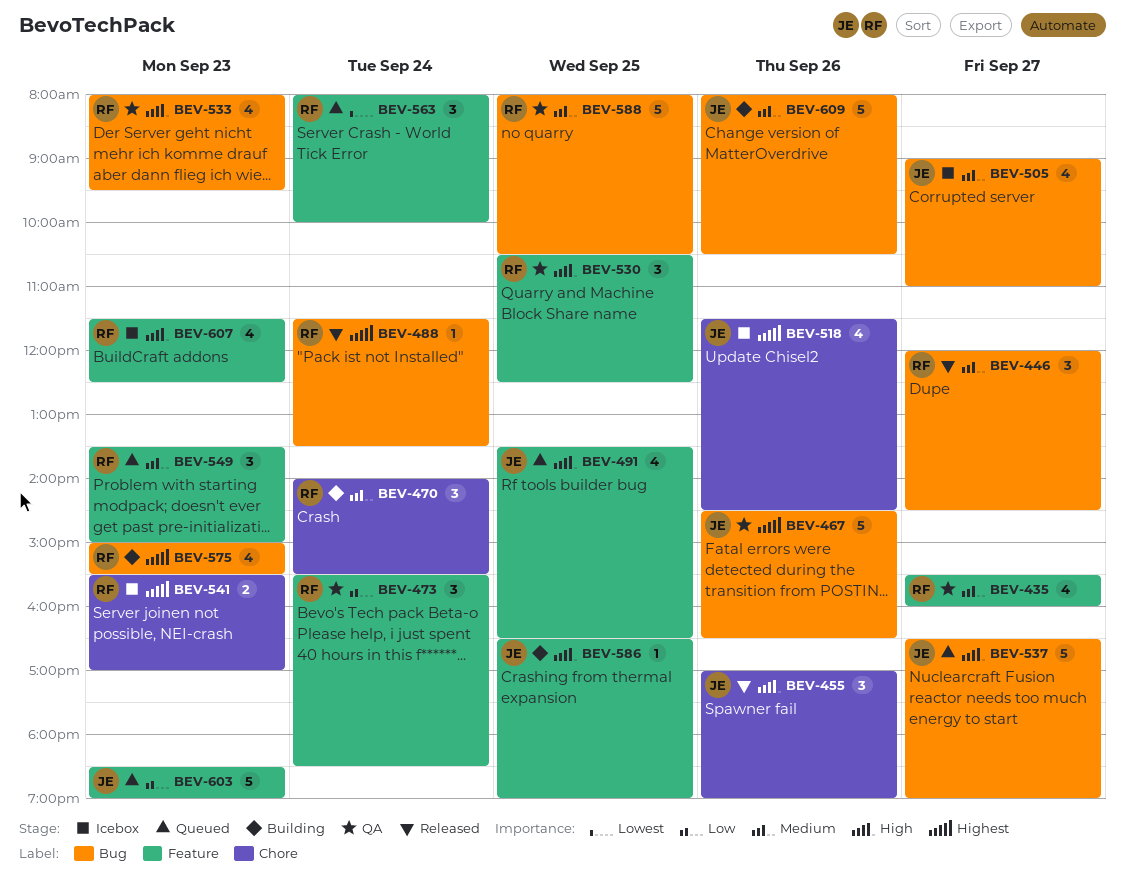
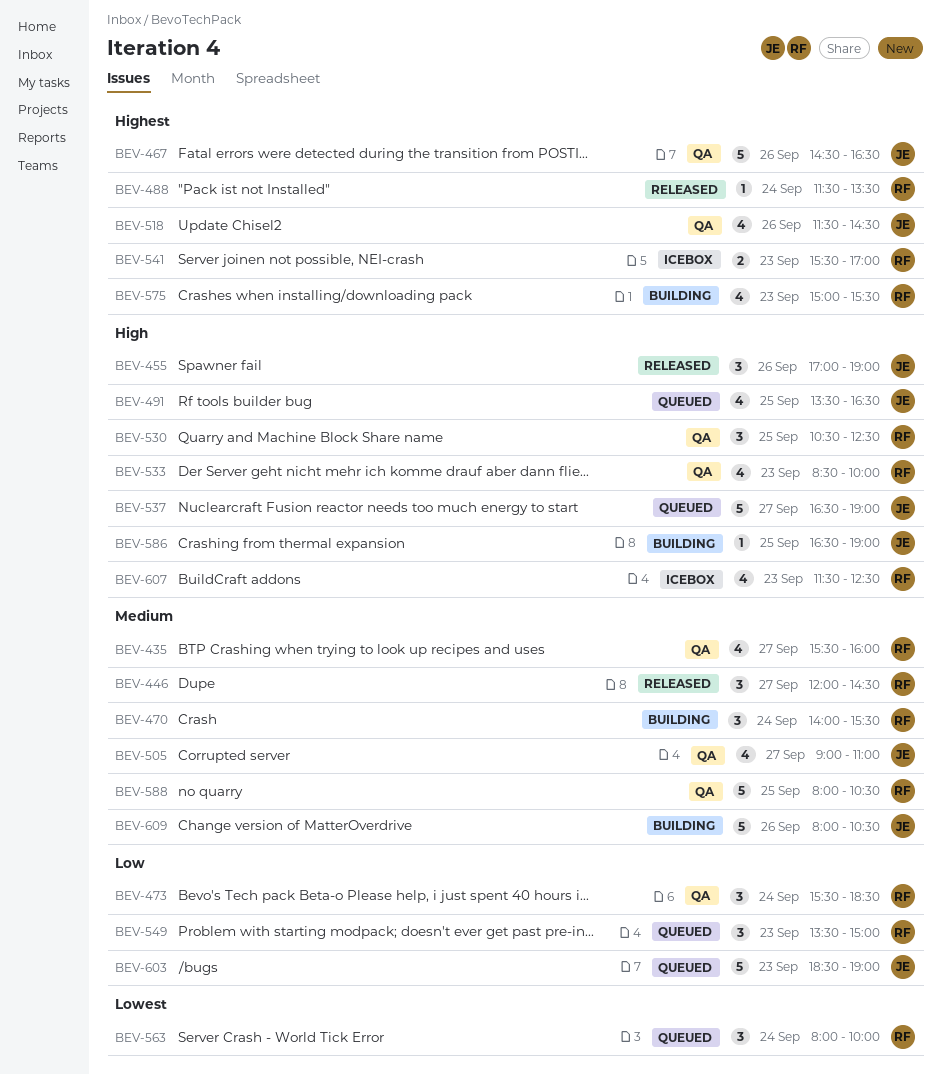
BEV-505, status: Icebox -> QA
BEV-518, status: Icebox -> QA
BEV-533, begins: 08:00 -> 08:30
BEV-533, ends: 09:30 -> 10:00
BEV-549, priority: Medium -> Low

